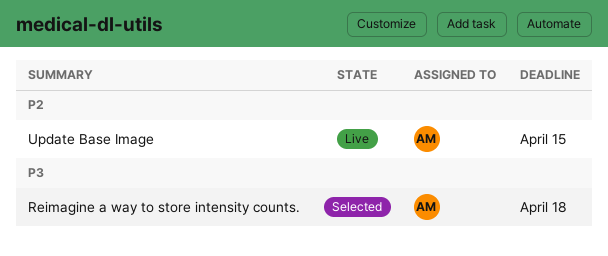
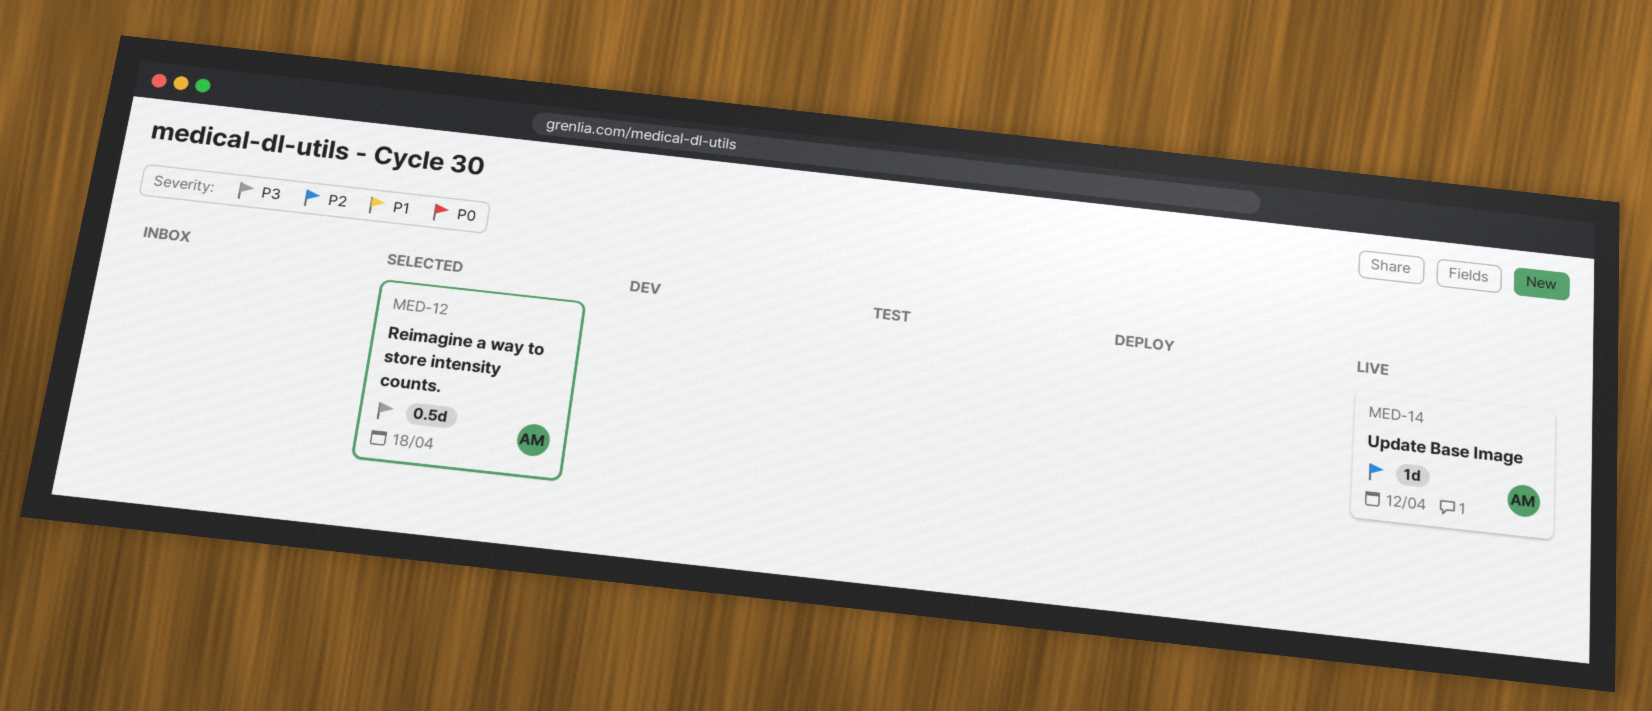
Update Base Image, due: Apr 15 -> Apr 12

